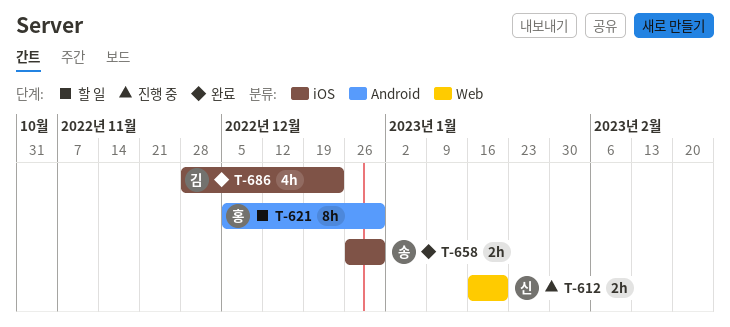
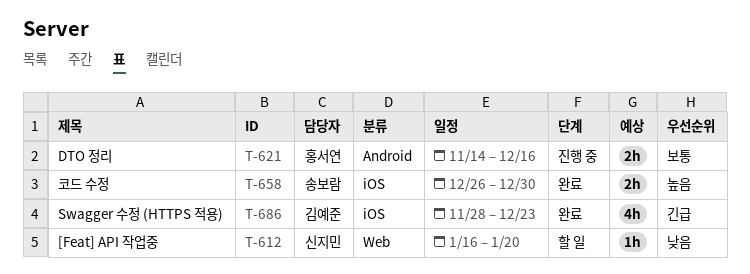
T-612, status: 진행 중 -> 할 일
T-612, estimate: 2h -> 1h
T-621, status: 할 일 -> 진행 중
T-621, estimate: 8h -> 2h
T-621, start: Dec 5 -> Nov 14
T-621, due: Dec 30 -> Dec 16

